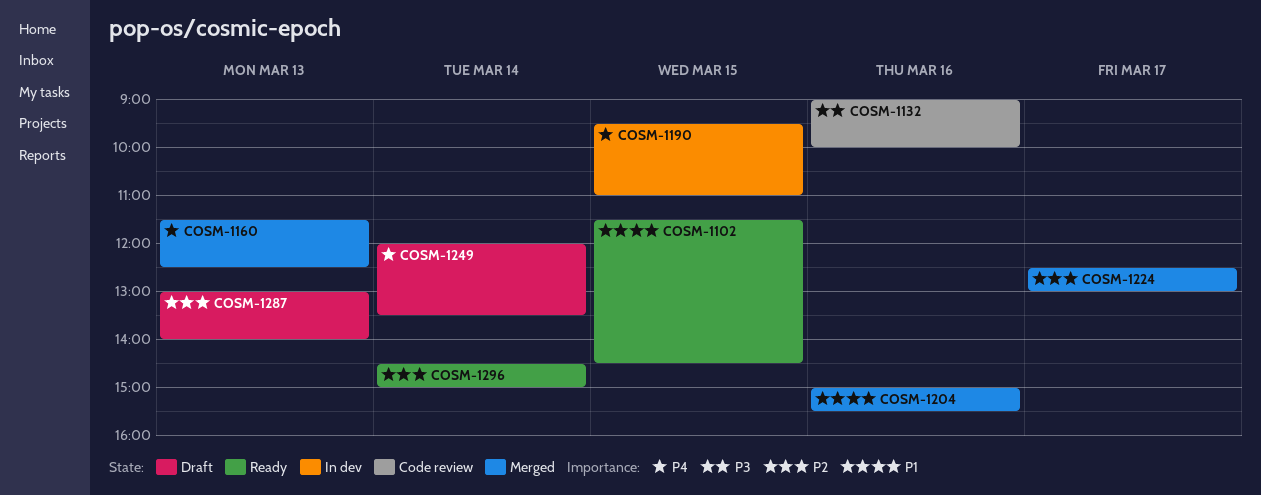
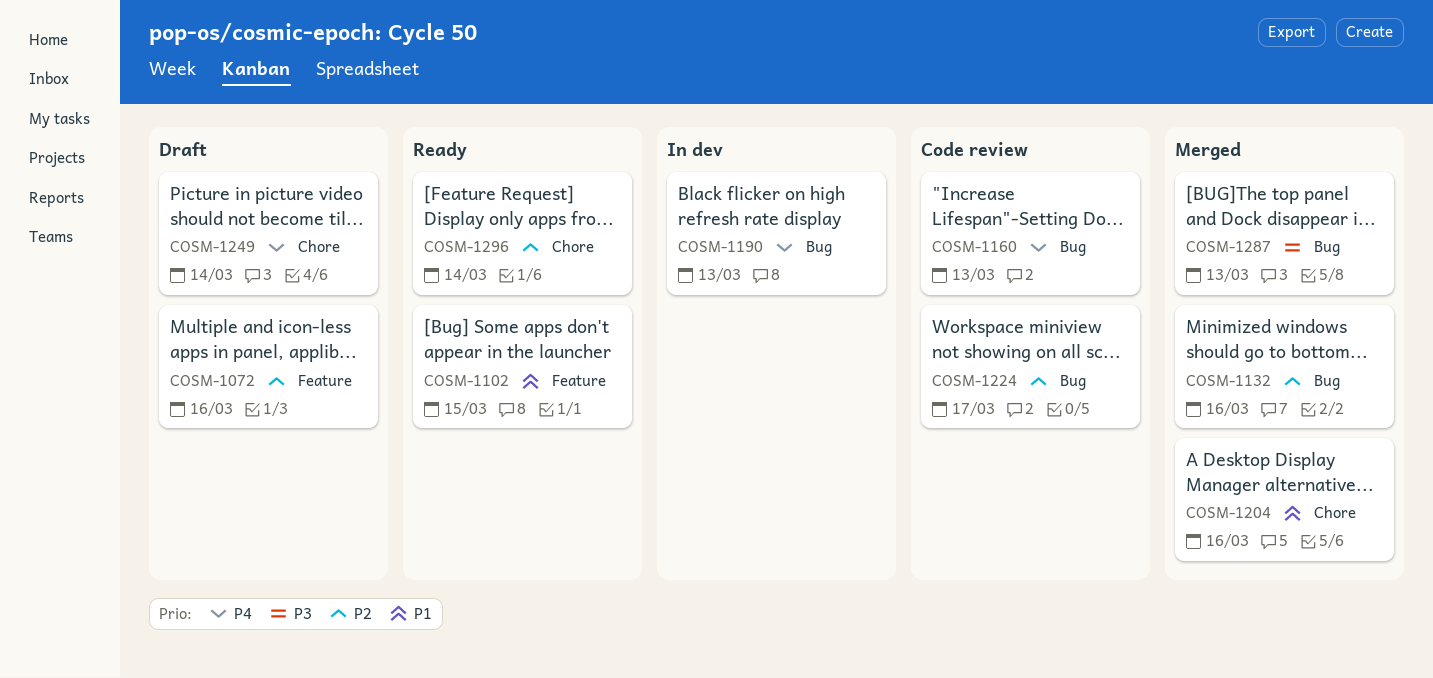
COSM-1072: none -> present
COSM-1132, status: Code review -> Merged
COSM-1132, priority: P3 -> P2
COSM-1160, status: Merged -> Code review
COSM-1190, day: Mar 15 -> Mar 13
COSM-1224, status: Merged -> Code review
COSM-1287, status: Draft -> Merged
COSM-1287, priority: P2 -> P3

